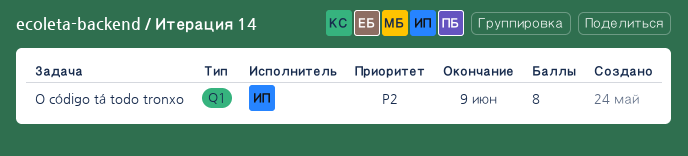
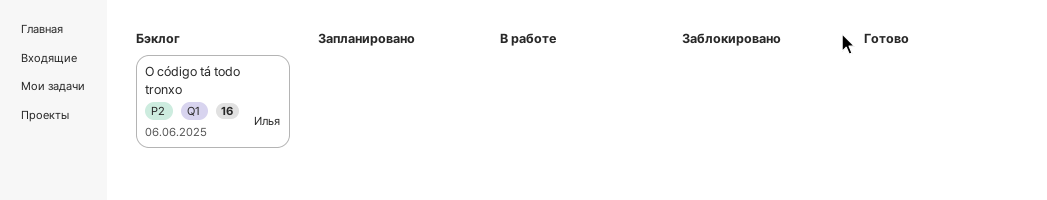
O código tá todo tronxo, estimate: 8 -> 16
O código tá todo tronxo, due: Jun 9 -> Jun 6

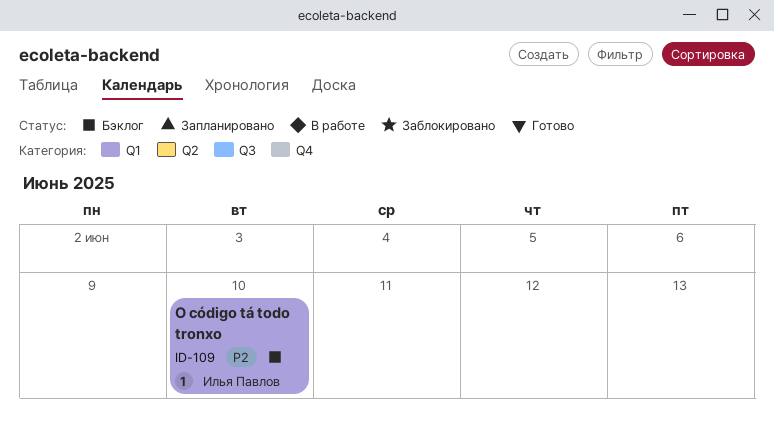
O código tá todo tronxo, estimate: 16 -> 1
O código tá todo tronxo, due: Jun 6 -> Jun 10

